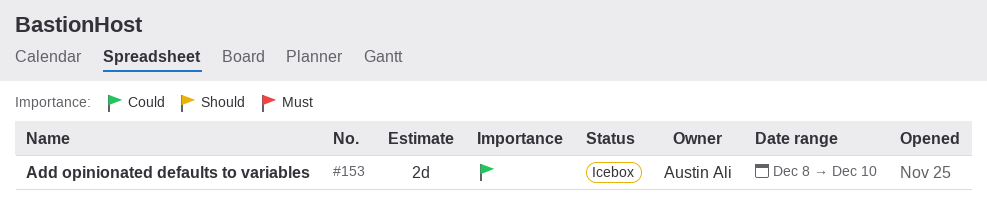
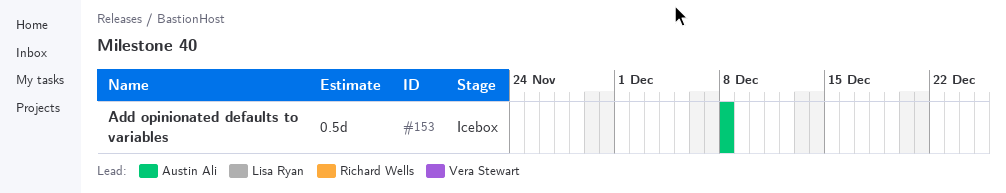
#153, estimate: 2d -> 0.5d
#153, due: Dec 10 -> Dec 8

